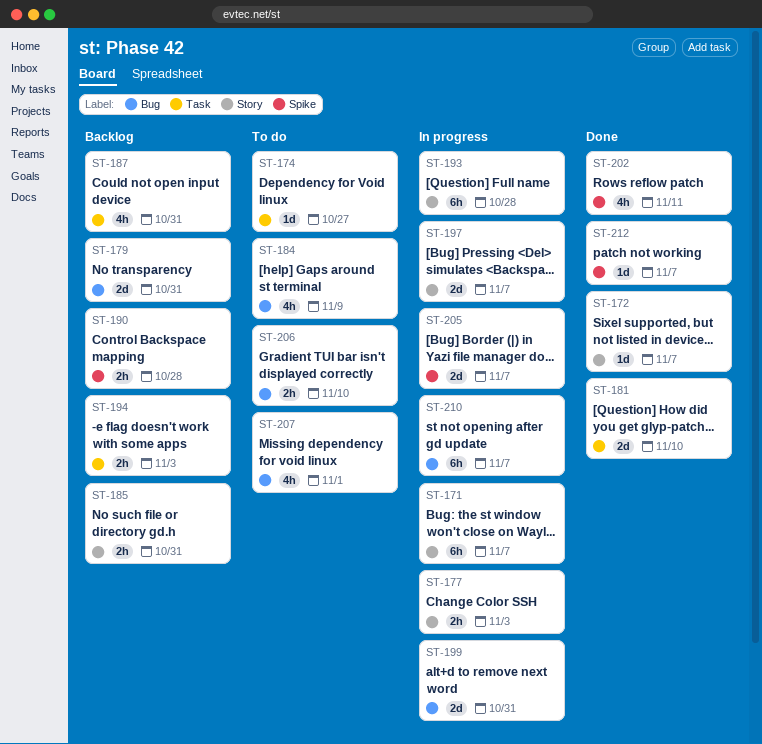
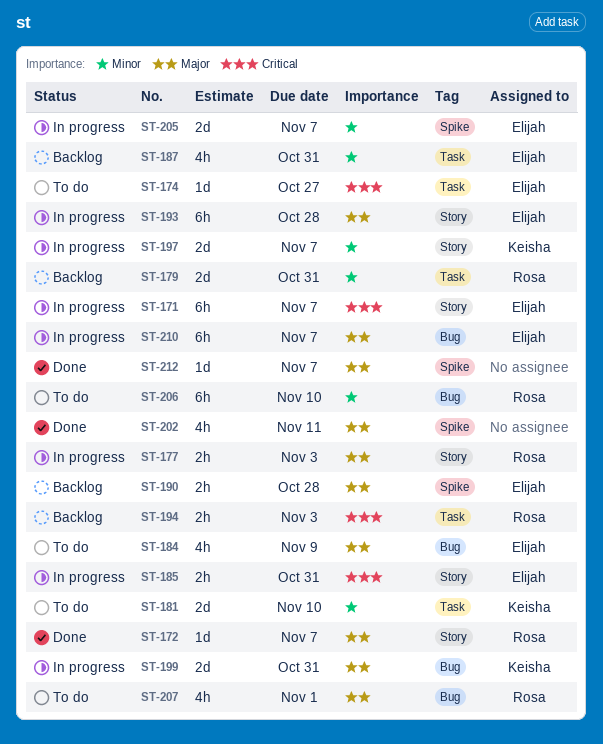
ST-179, label: Bug -> Task
ST-181, status: Done -> To do
ST-185, status: Backlog -> In progress
ST-206, estimate: 2h -> 6h

